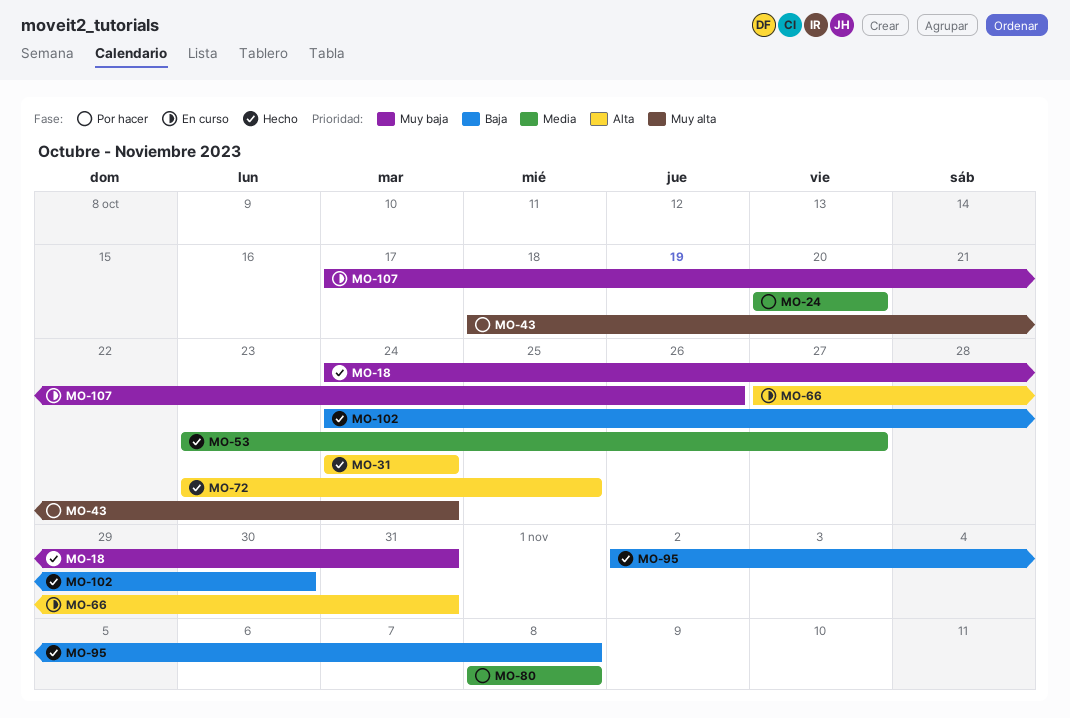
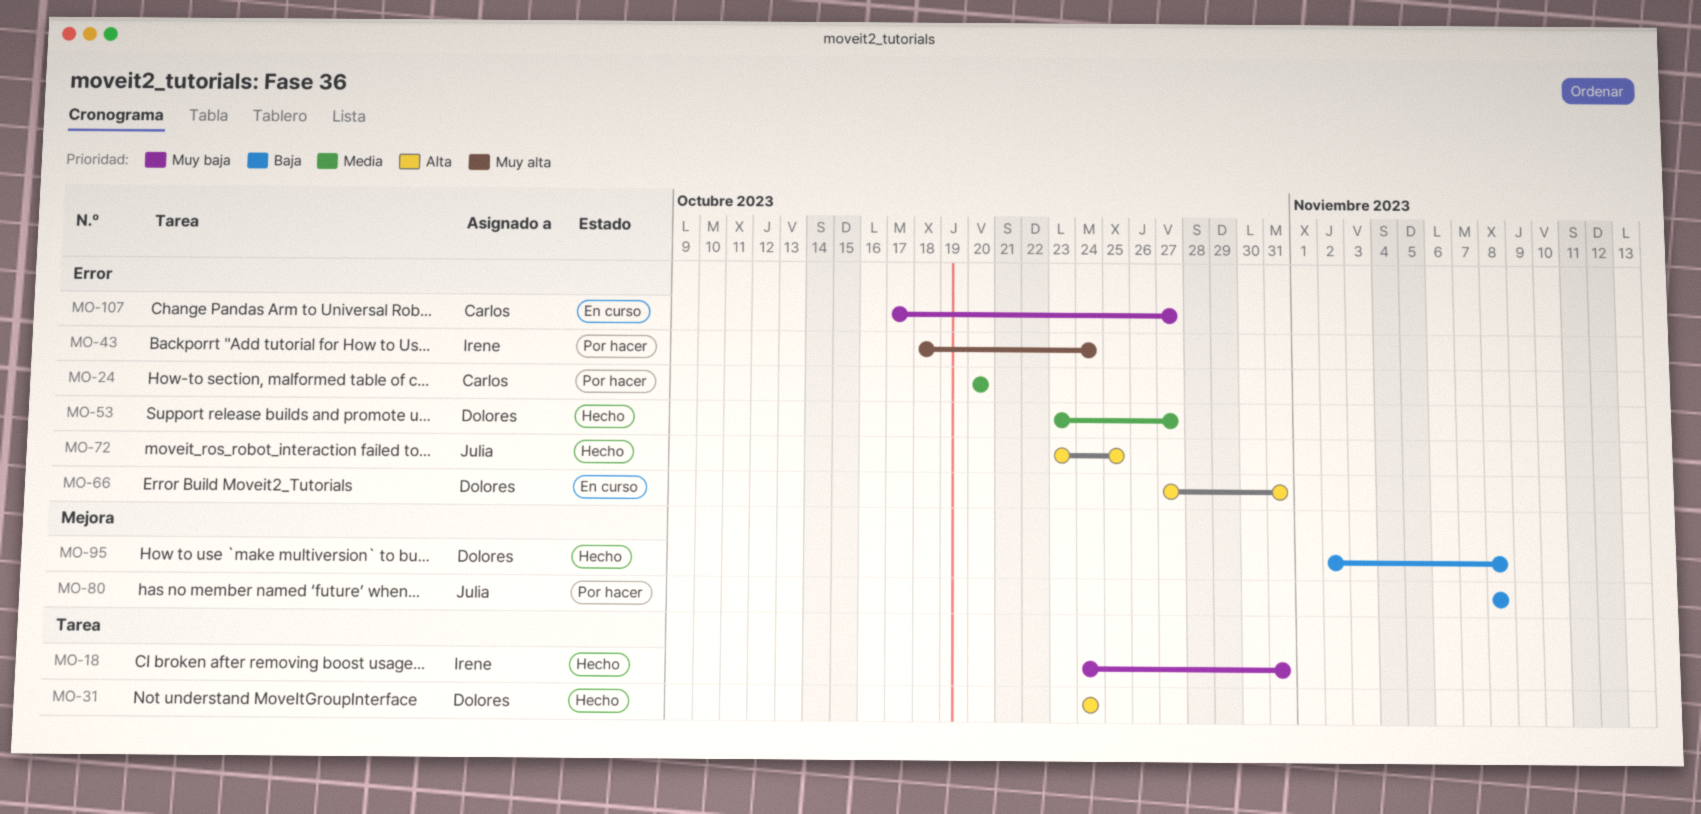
MO-80, priority: Media -> Baja
MO-102: present -> none
MO-107, due: Oct 26 -> Oct 27

